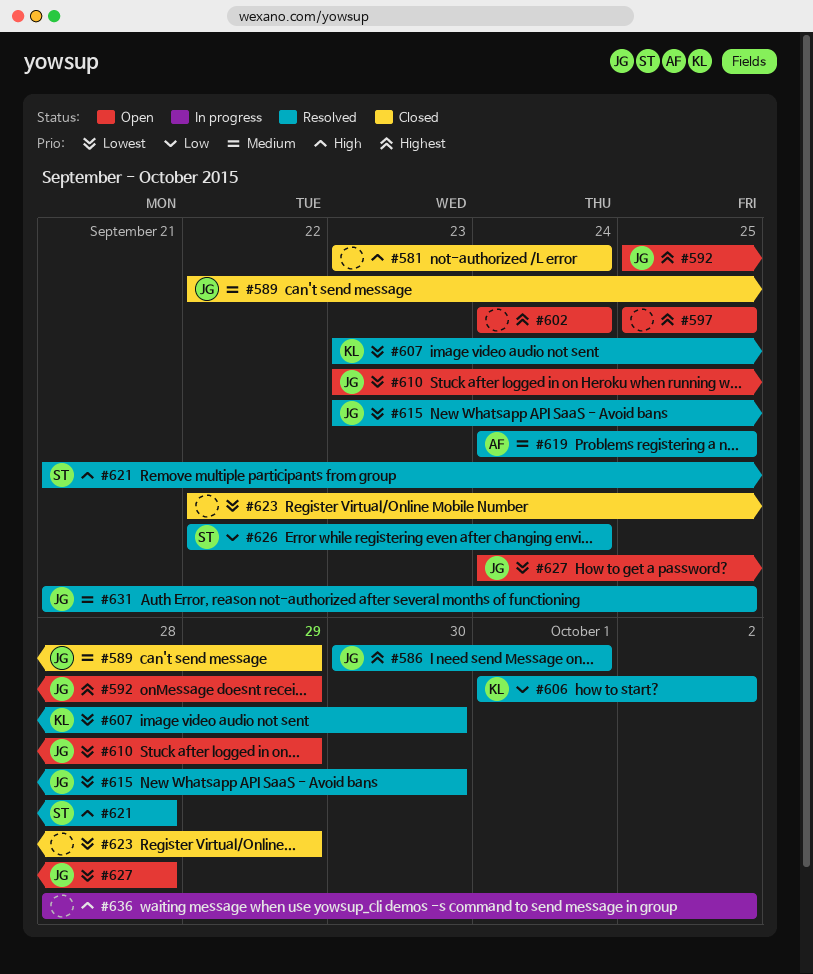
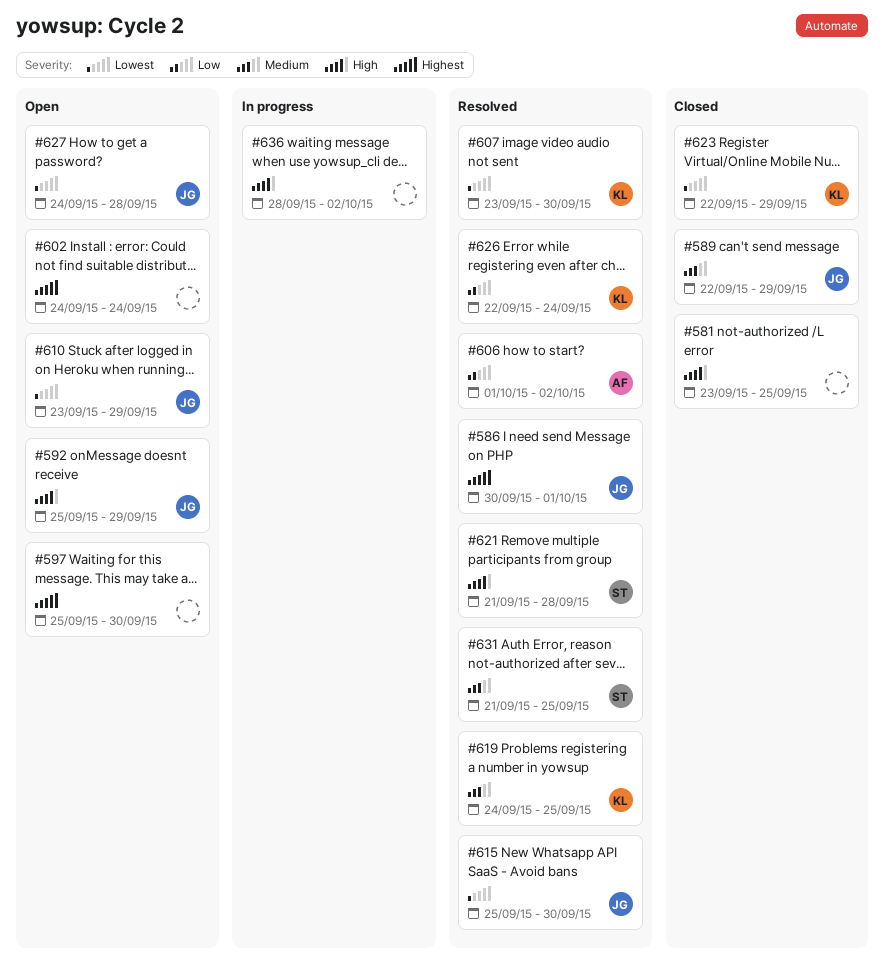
#581, due: Sep 24 -> Sep 25
#592, priority: Highest -> High
#597, due: Sep 25 -> Sep 30
#606, owner: KL -> AF
#615, start: Sep 23 -> Sep 25
#619, owner: AF -> KL
#623, owner: none -> KL
#626, owner: ST -> KL
#631, owner: JG -> ST

